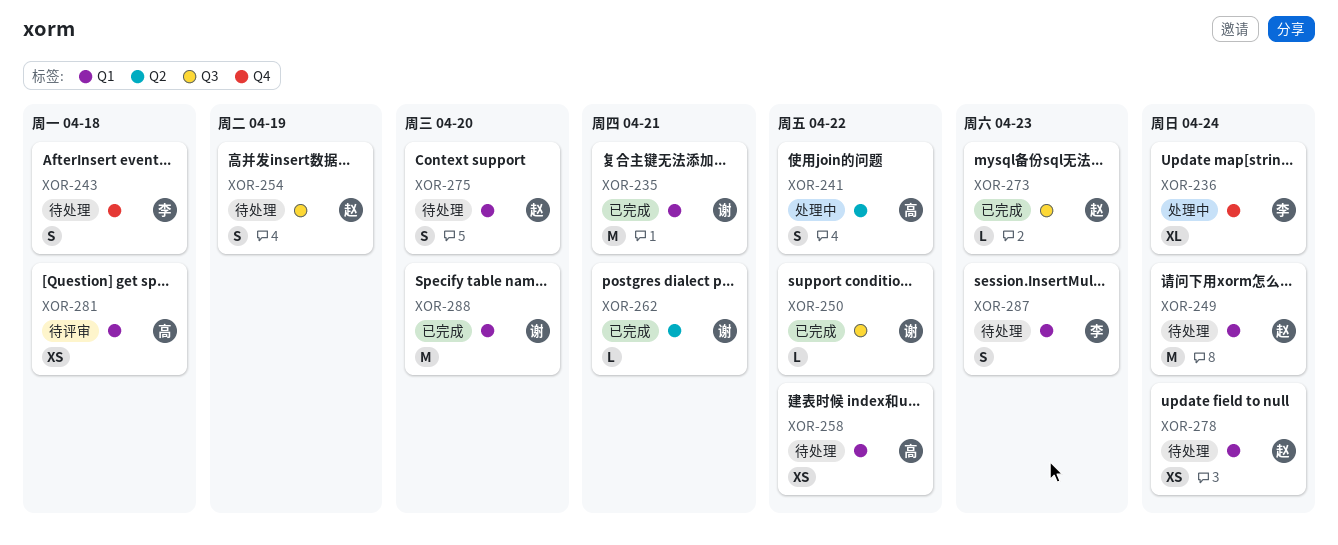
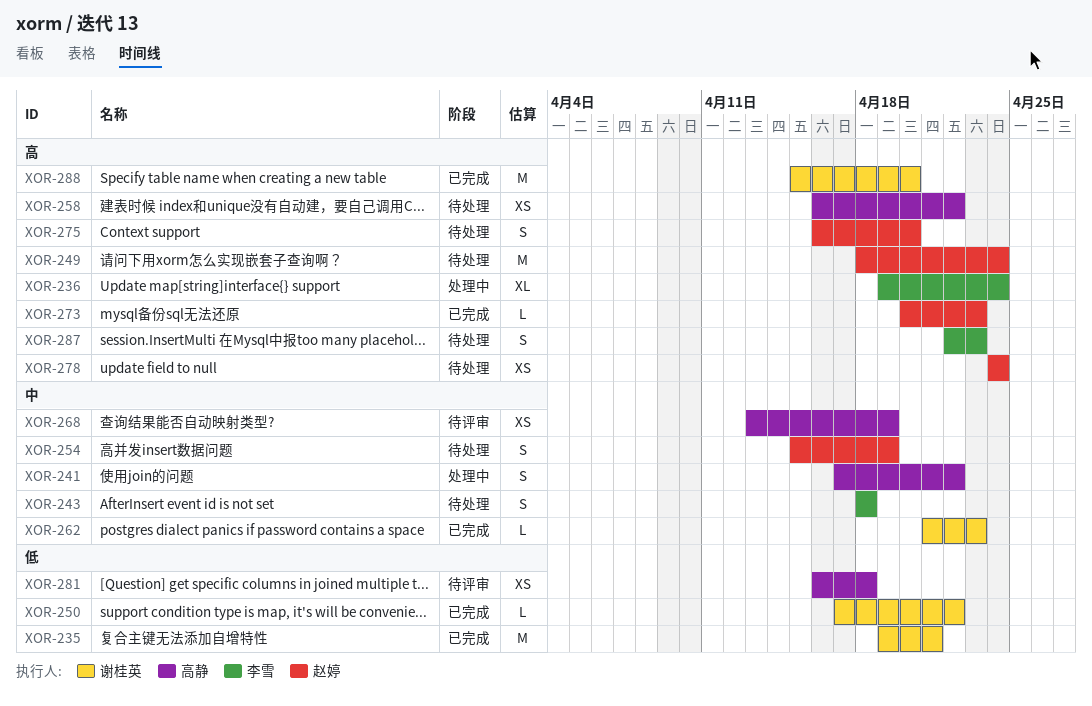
XOR-262, due: Apr 21 -> Apr 23
XOR-268: none -> present

